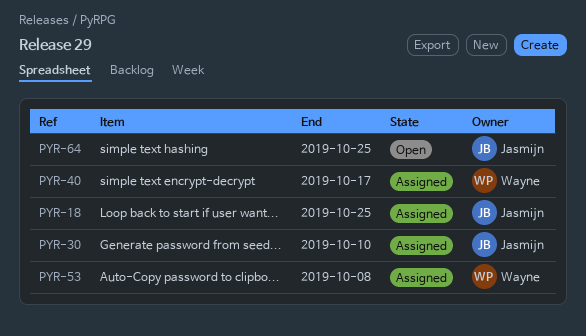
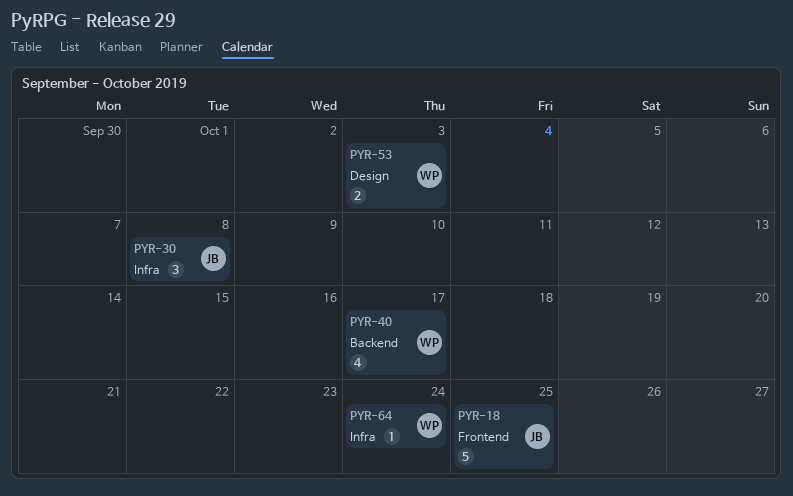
PYR-30, due: Oct 10 -> Oct 8
PYR-53, due: Oct 8 -> Oct 3
PYR-64, owner: Jasmijn -> Wayne
PYR-64, due: Oct 25 -> Oct 24

